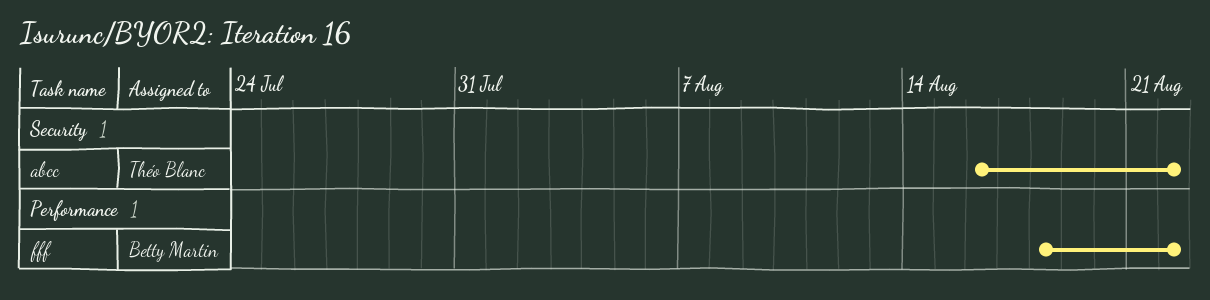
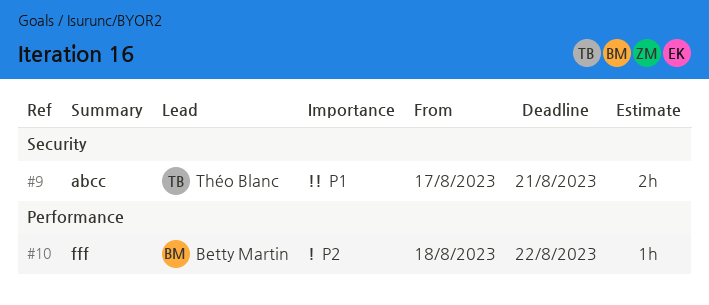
abcc, start: Aug 16 -> Aug 17
abcc, due: Aug 22 -> Aug 21

